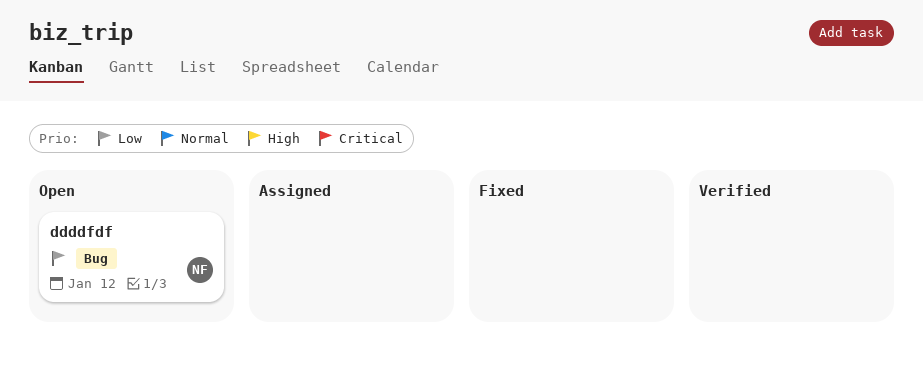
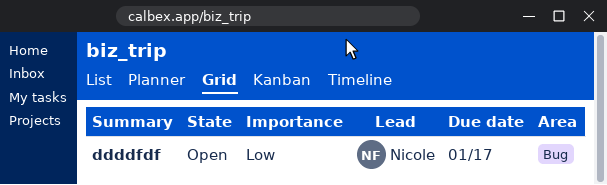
ddddfdf, due: Jan 12 -> Jan 17

